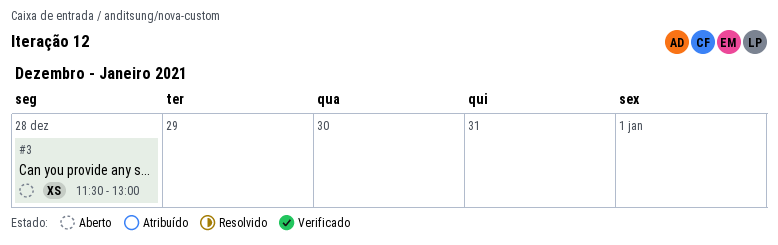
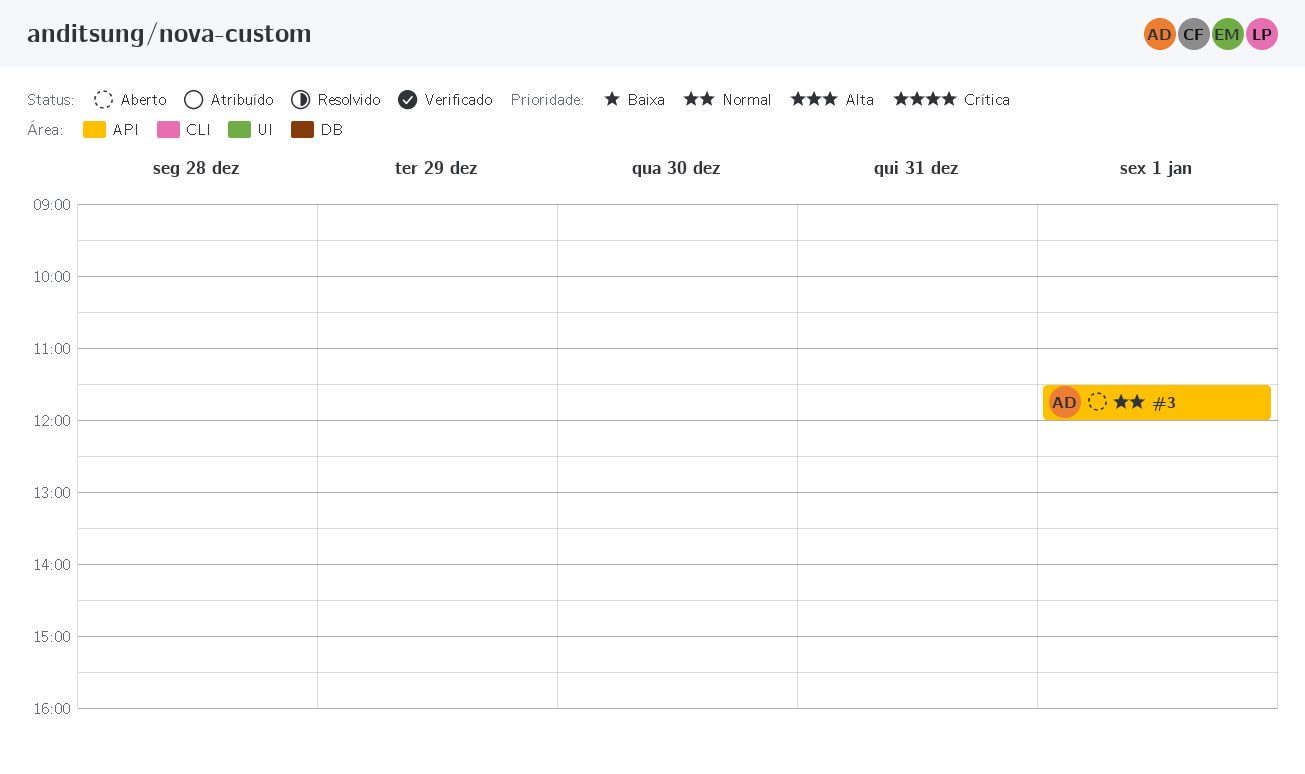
#3, day: Dec 28 -> Jan 1
#3, ends: 13:00 -> 12:00

